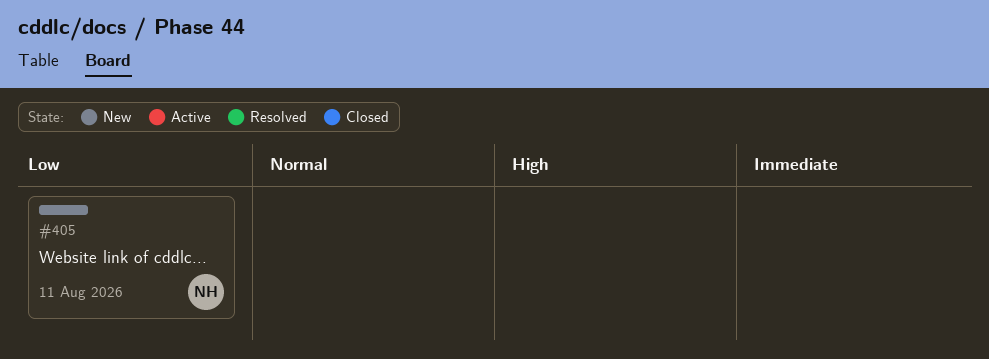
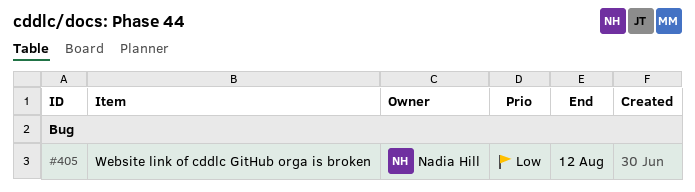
#405, due: Aug 11 -> Aug 12

